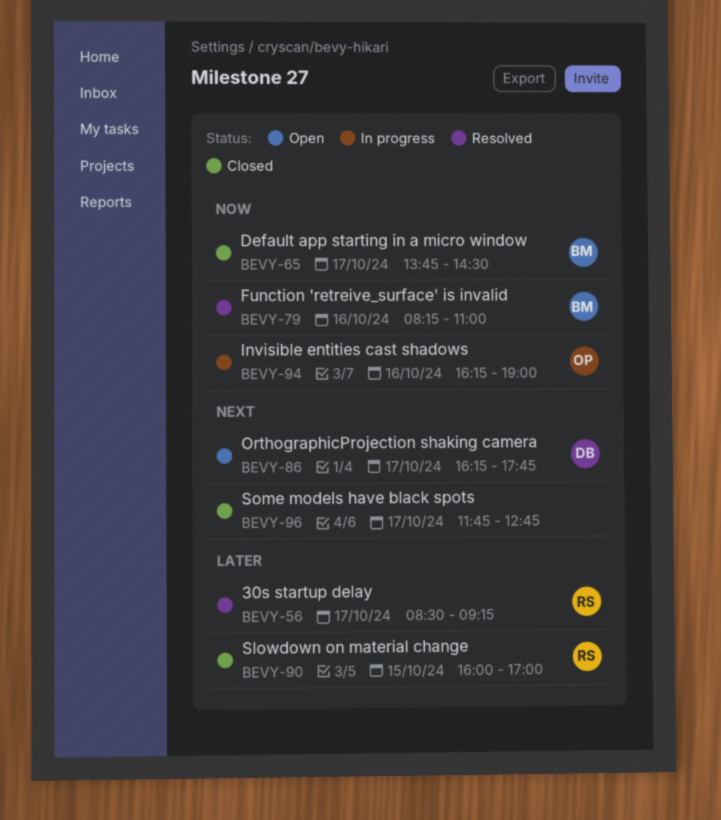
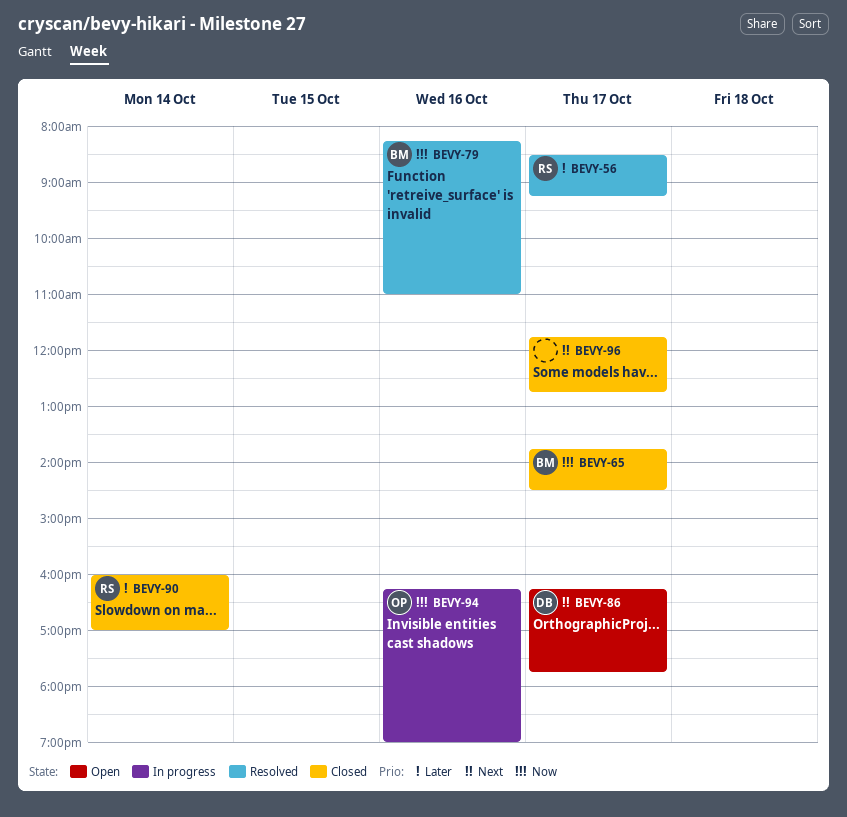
BEVY-90, day: Oct 15 -> Oct 14

